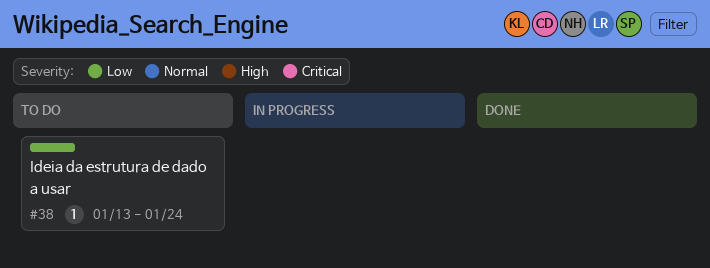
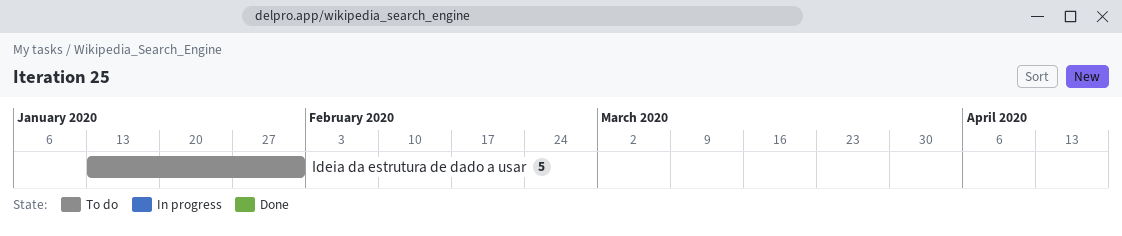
Ideia da estrutura de dado a usar, estimate: 1 -> 5
Ideia da estrutura de dado a usar, due: Jan 24 -> Jan 31

